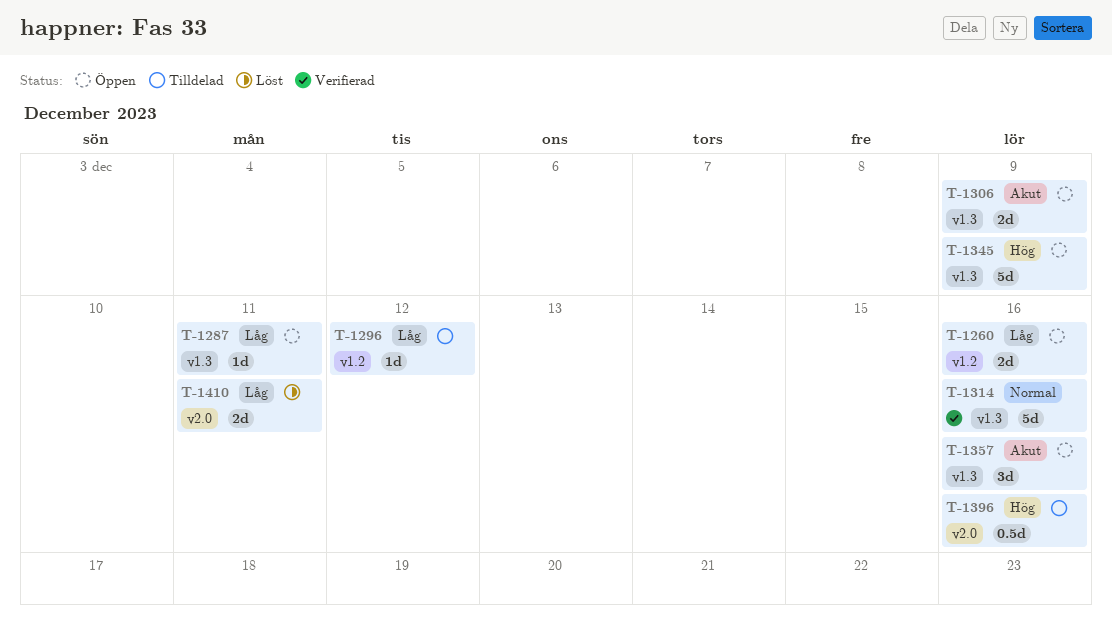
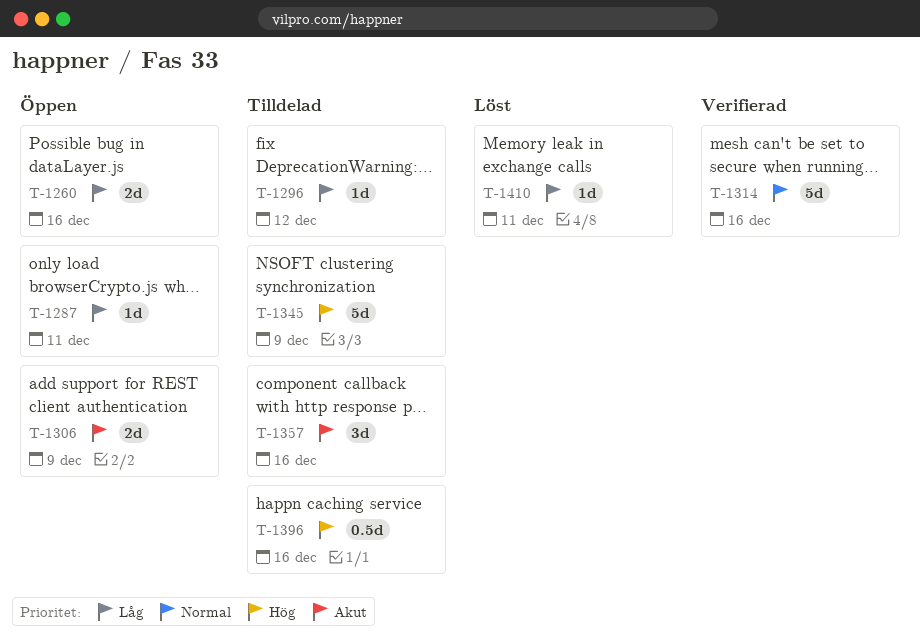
T-1345, status: Öppen -> Tilldelad
T-1357, status: Öppen -> Tilldelad
T-1410, estimate: 2d -> 1d

